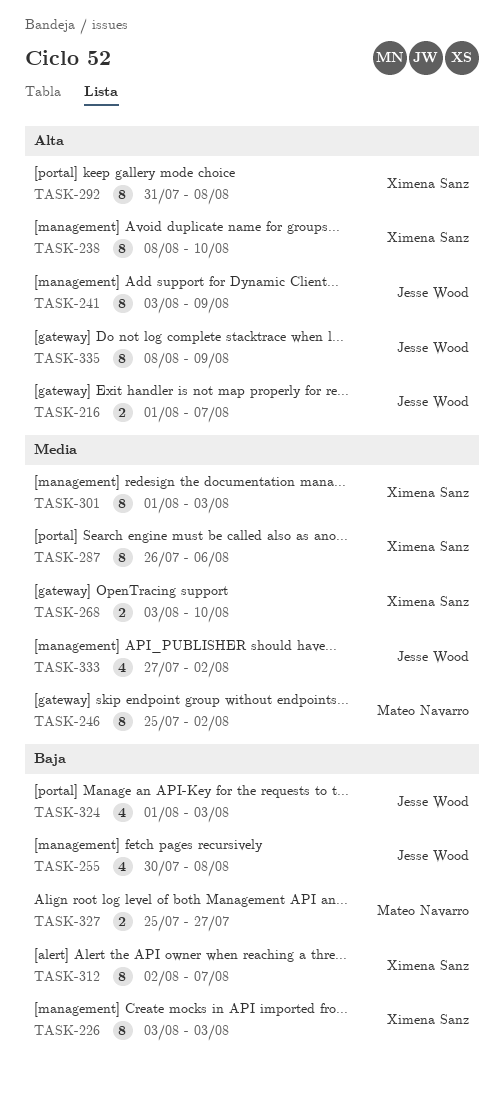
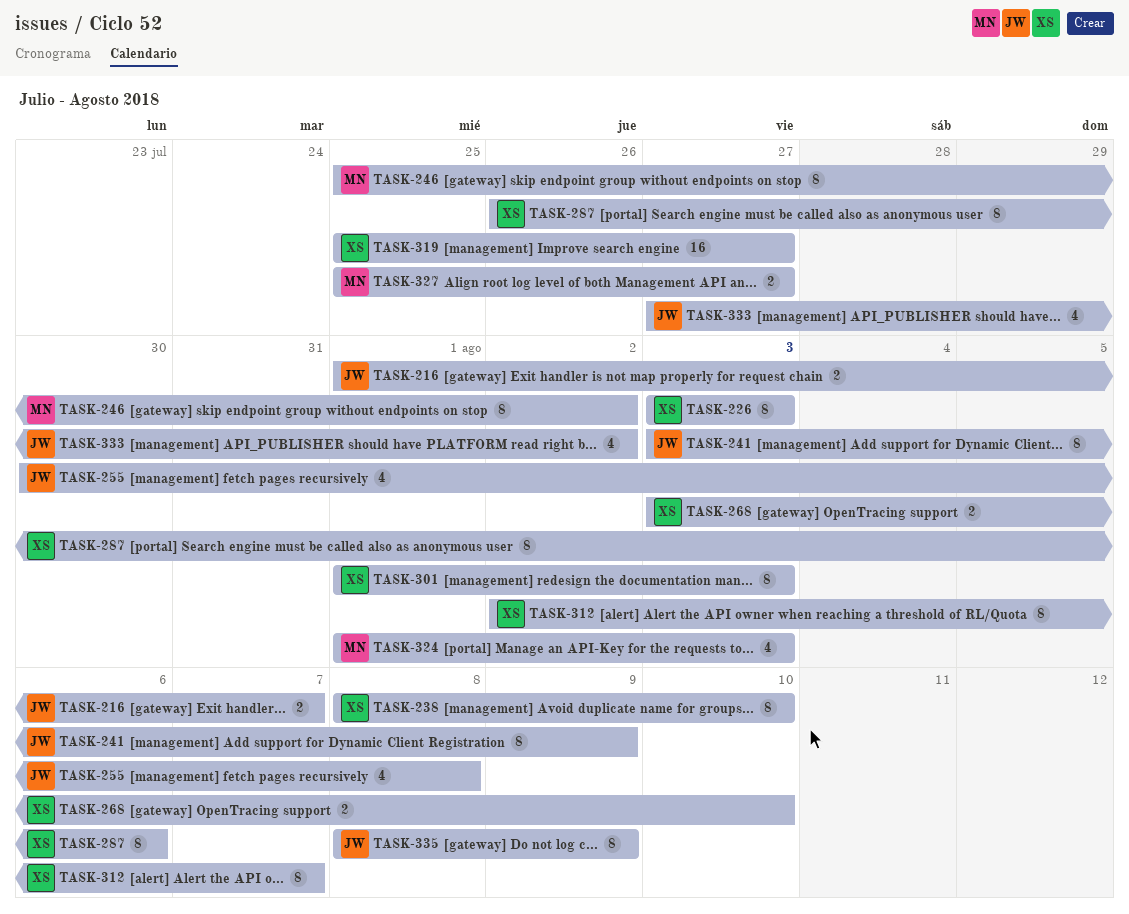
TASK-292: present -> none
TASK-319: none -> present
TASK-324, owner: Jesse Wood -> Mateo Navarro

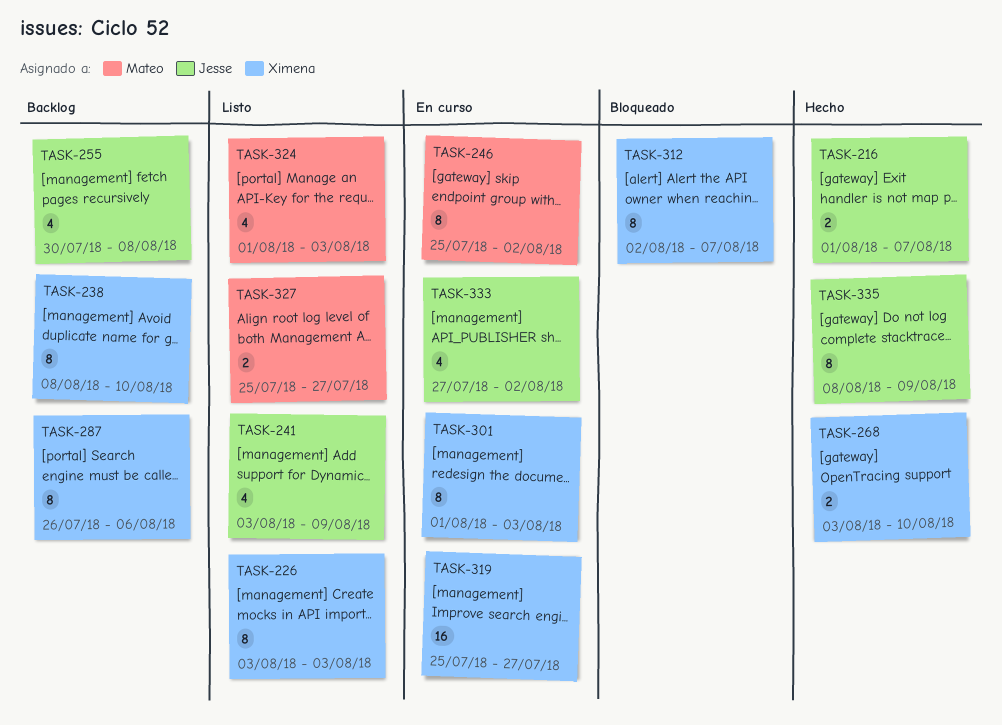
TASK-241, estimate: 8 -> 4

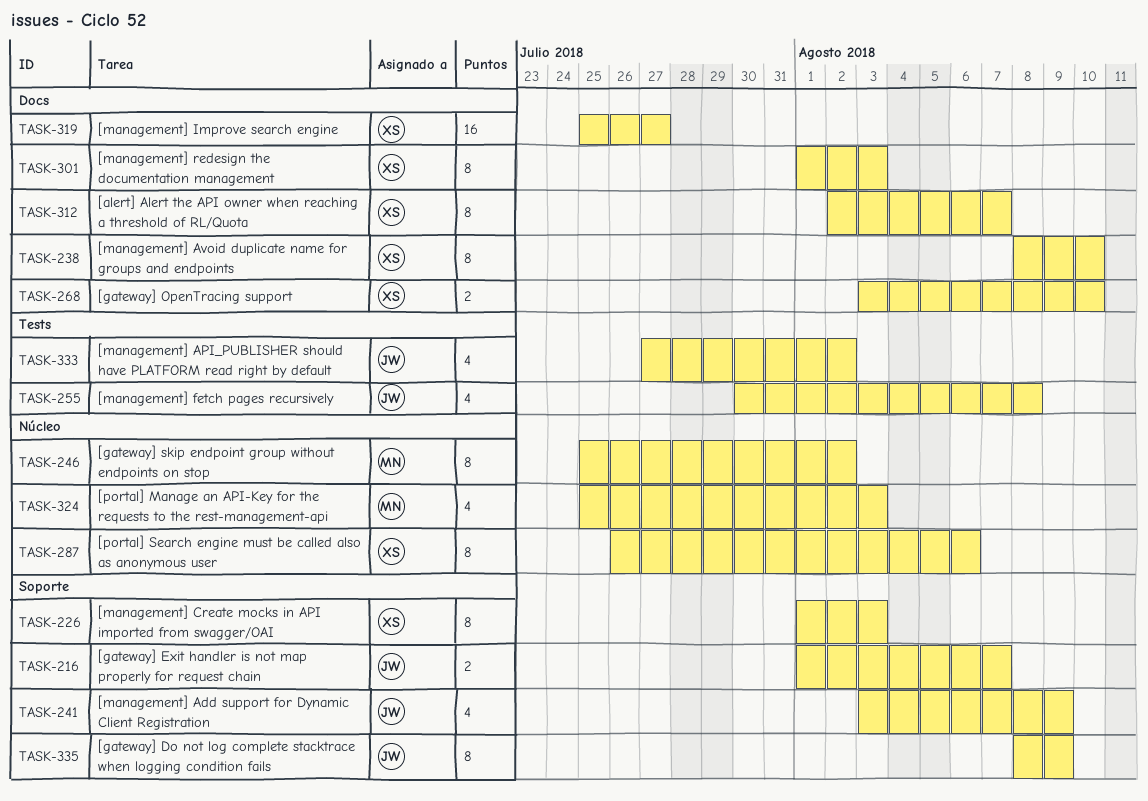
TASK-226, start: Aug 3 -> Aug 1
TASK-324, start: Aug 1 -> Jul 25
TASK-327: present -> none

